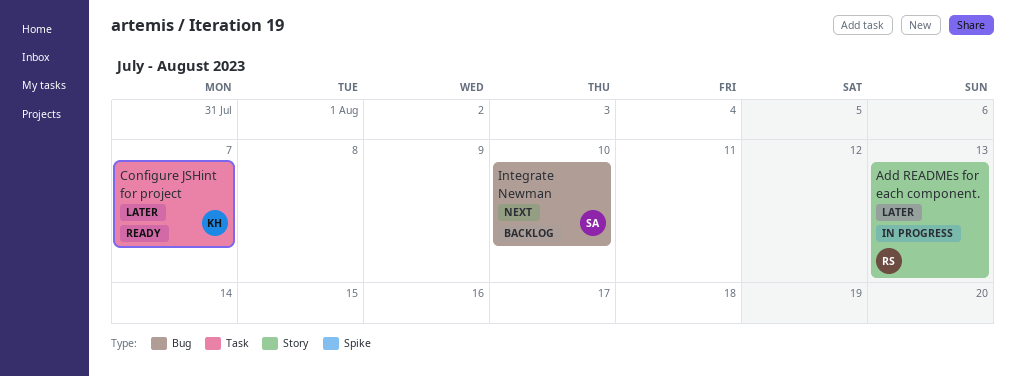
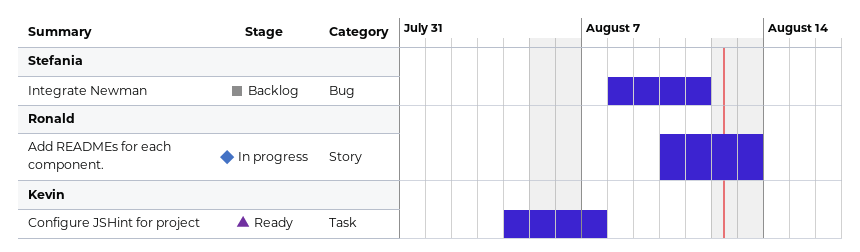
Integrate Newman, due: Aug 10 -> Aug 11

